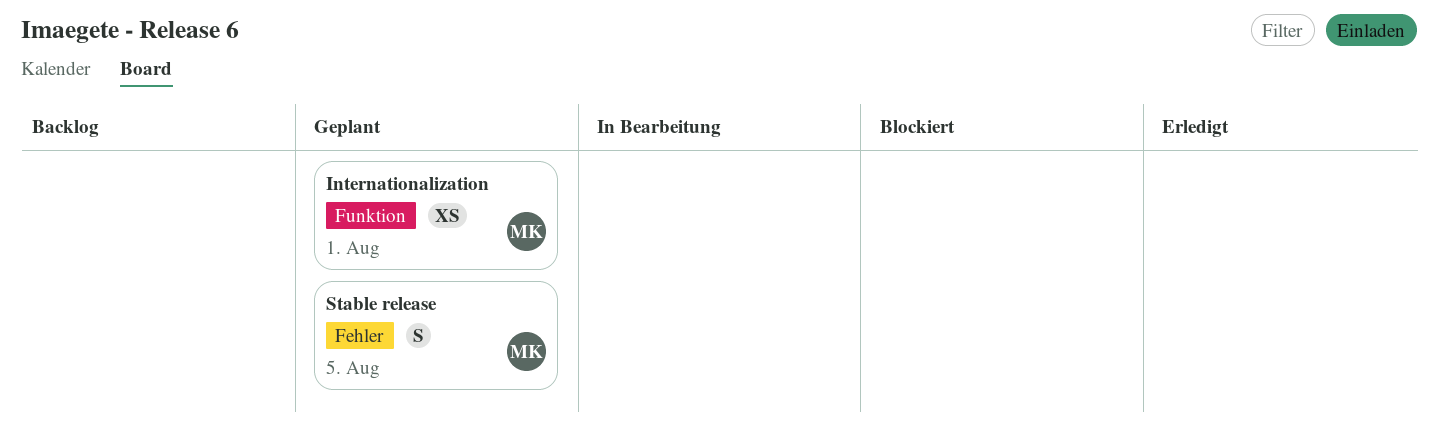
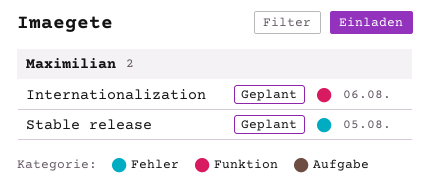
Internationalization, due: Aug 1 -> Aug 6

